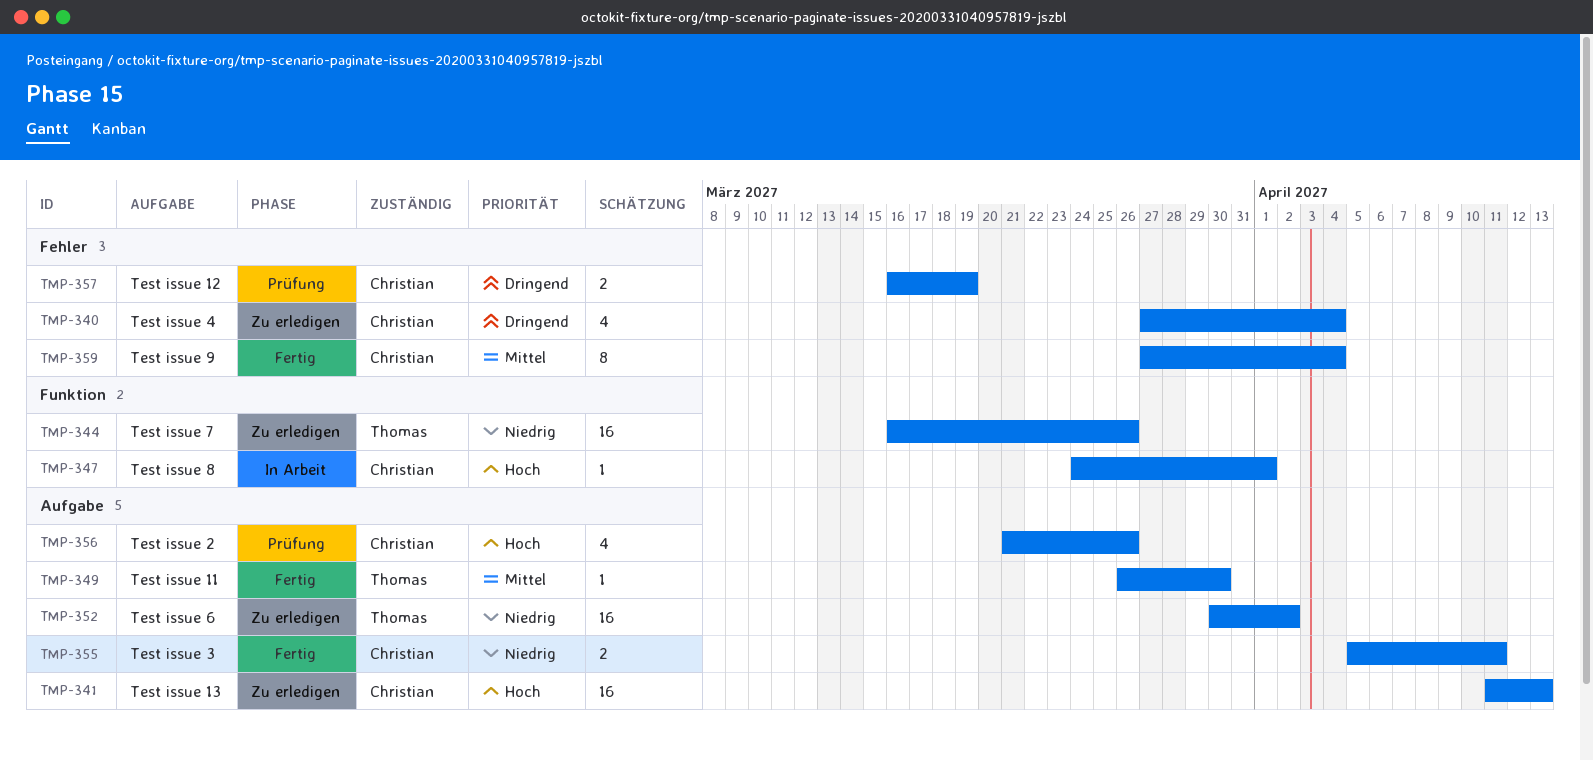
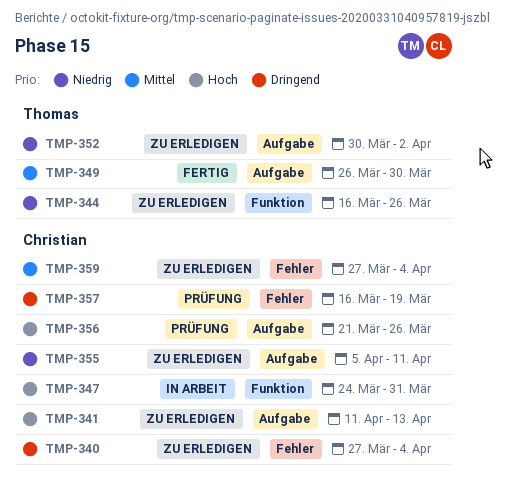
TMP-347, due: Apr 1 -> Mar 31
TMP-355, status: Fertig -> Zu erledigen
TMP-359, status: Fertig -> Zu erledigen

